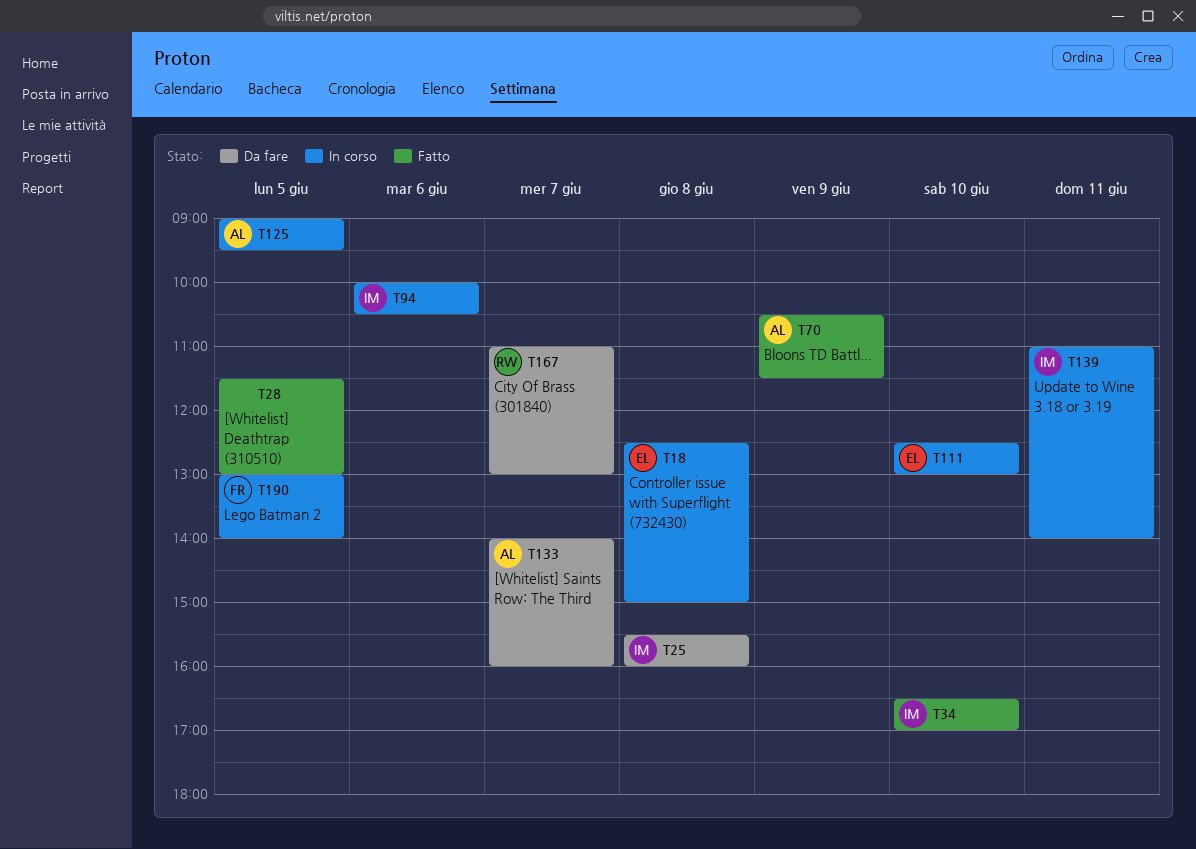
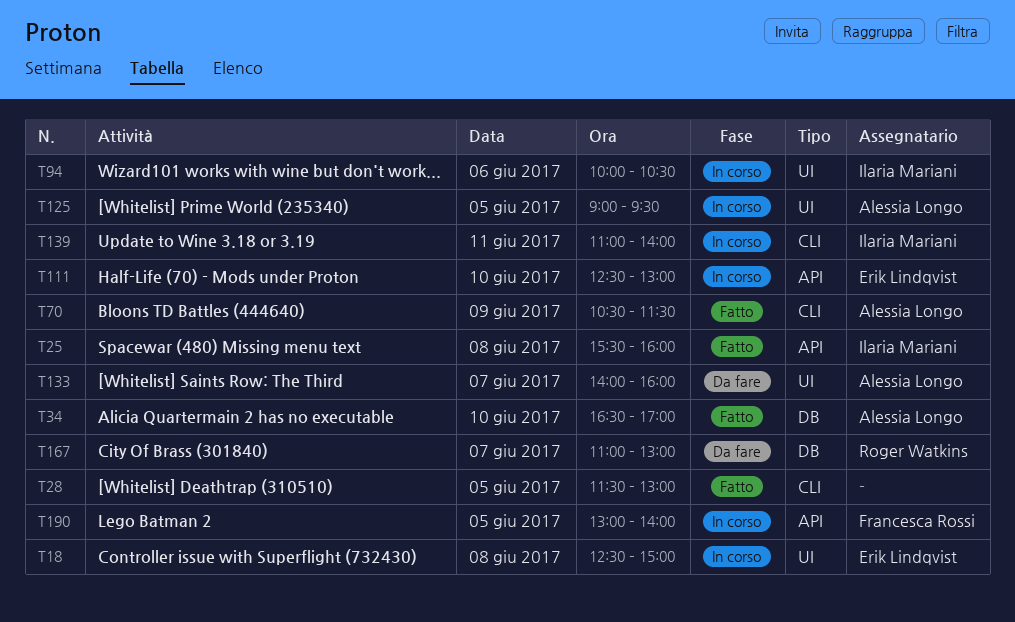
T25, status: Da fare -> Fatto
T34, owner: Ilaria Mariani -> Alessia Longo

